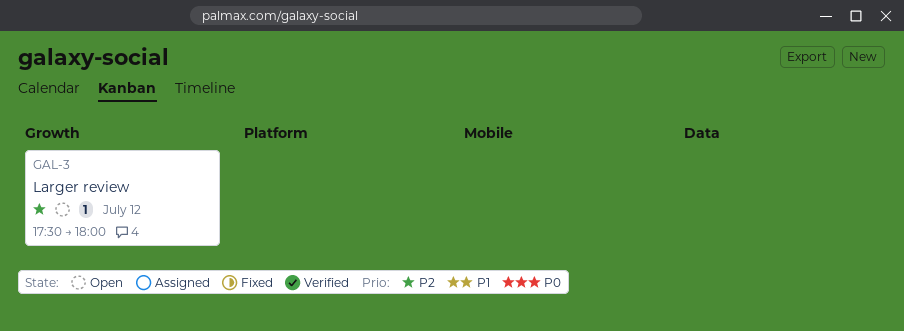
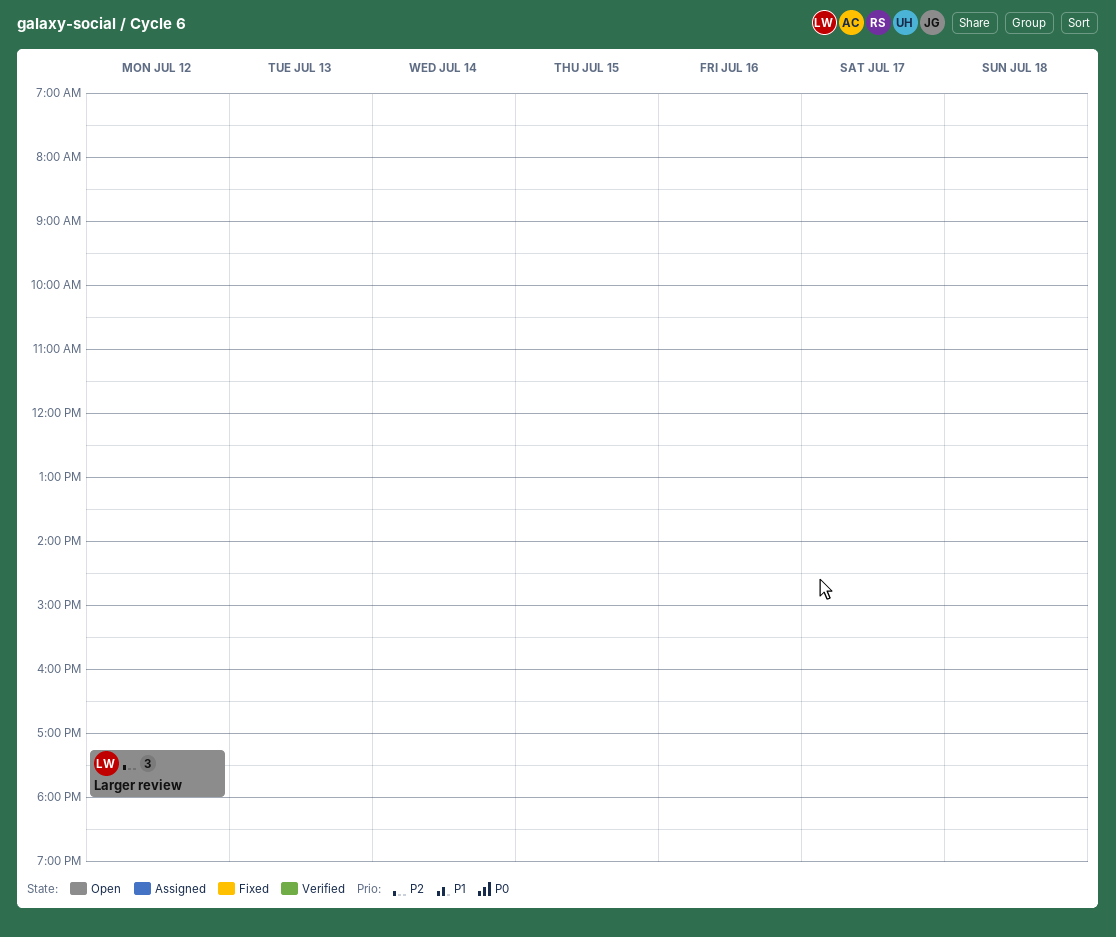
Larger review, estimate: 1 -> 3
Larger review, begins: 17:30 -> 17:15

